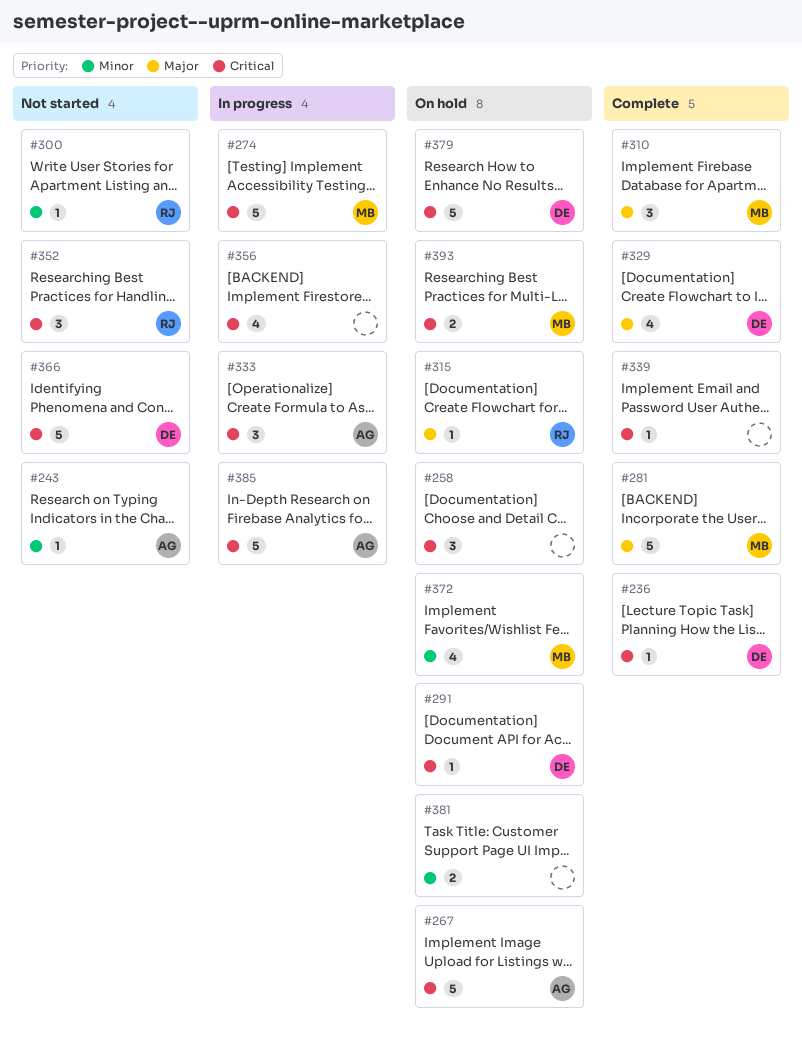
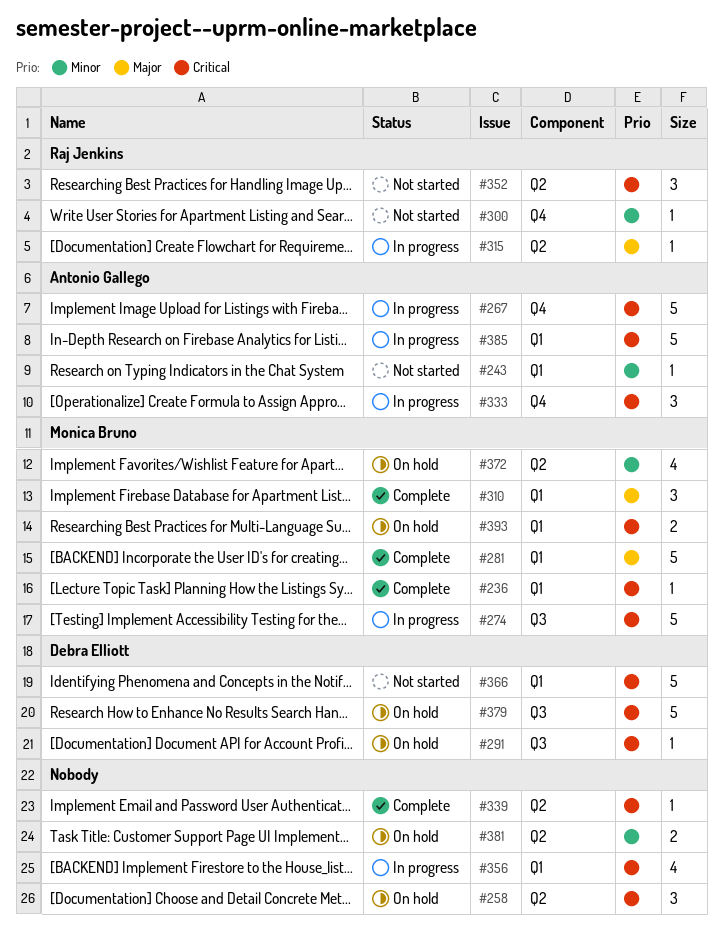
#236, owner: Debra Elliott -> Monica Bruno
#267, status: On hold -> In progress
#315, status: On hold -> In progress
#329: present -> none

